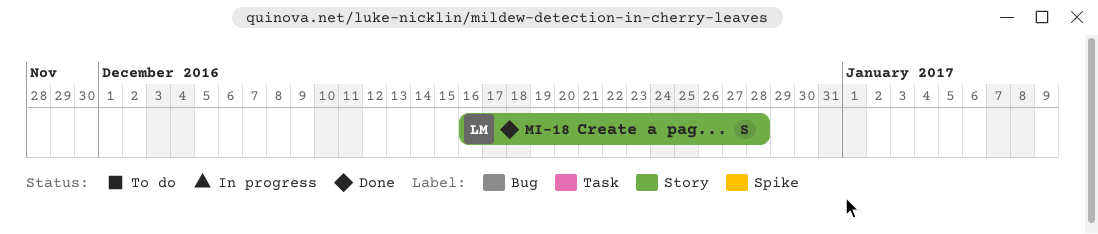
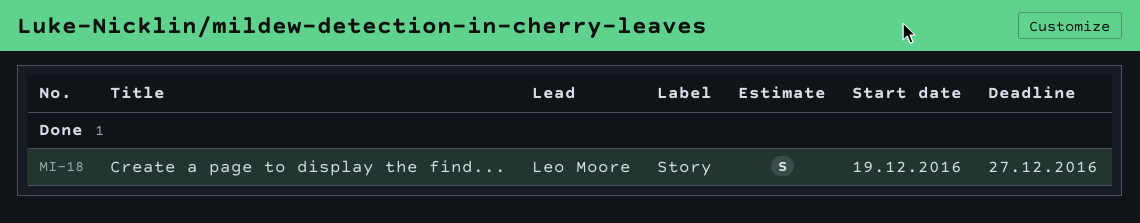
MI-18, start: Dec 16 -> Dec 19
MI-18, due: Dec 28 -> Dec 27

